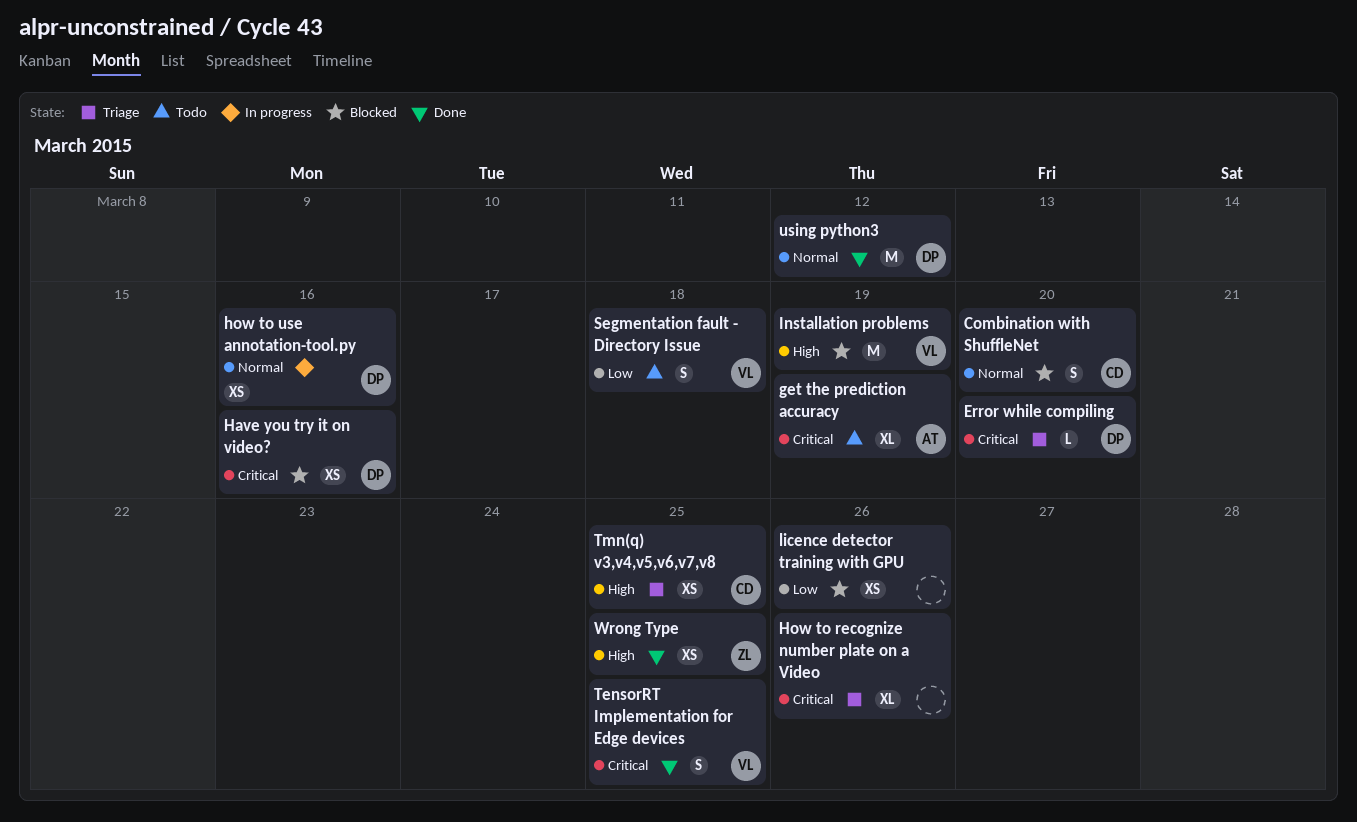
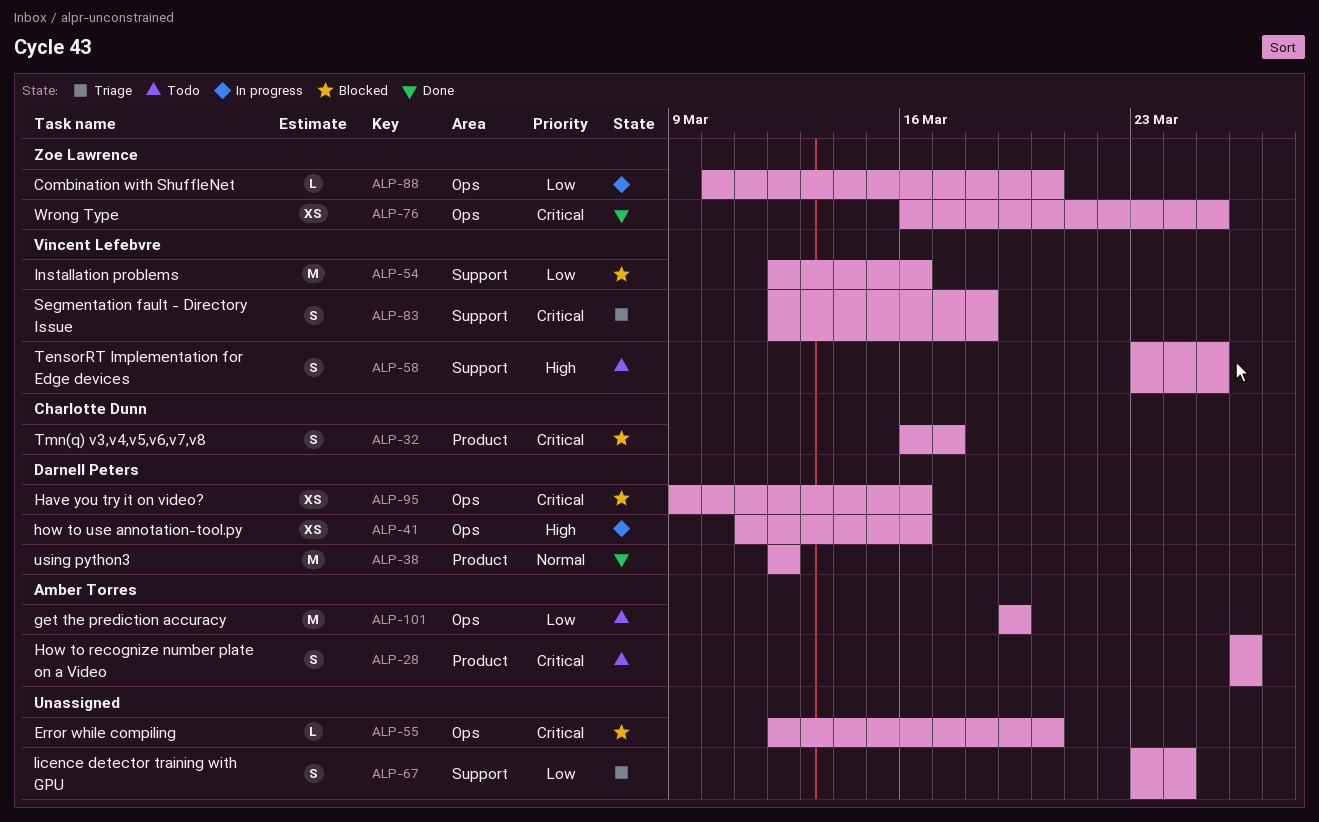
Combination with ShuffleNet, status: Blocked -> In progress
Combination with ShuffleNet, owner: Charlotte Dunn -> Zoe Lawrence
Combination with ShuffleNet, priority: Normal -> Low
Combination with ShuffleNet, estimate: S -> L
Error while compiling, status: Triage -> Blocked
Error while compiling, owner: Darnell Peters -> none
get the prediction accuracy, priority: Critical -> Low
get the prediction accuracy, estimate: XL -> M
How to recognize number plate on a Video, status: Triage -> Todo
How to recognize number plate on a Video, owner: none -> Amber Torres
How to recognize number plate on a Video, estimate: XL -> S
how to use annotation-tool.py, priority: Normal -> High
Installation problems, priority: High -> Low
Installation problems, due: Mar 19 -> Mar 16
licence detector training with GPU, status: Blocked -> Triage
licence detector training with GPU, estimate: XS -> S
licence detector training with GPU, due: Mar 26 -> Mar 24
Segmentation fault - Directory Issue, status: Todo -> Triage
Segmentation fault - Directory Issue, priority: Low -> Critical
TensorRT Implementation for Edge devices, status: Done -> Todo
TensorRT Implementation for Edge devices, priority: Critical -> High
Tmn(q) v3,v4,v5,v6,v7,v8, status: Triage -> Blocked
Tmn(q) v3,v4,v5,v6,v7,v8, priority: High -> Critical
Tmn(q) v3,v4,v5,v6,v7,v8, estimate: XS -> S
Tmn(q) v3,v4,v5,v6,v7,v8, due: Mar 25 -> Mar 17
Wrong Type, priority: High -> Critical

